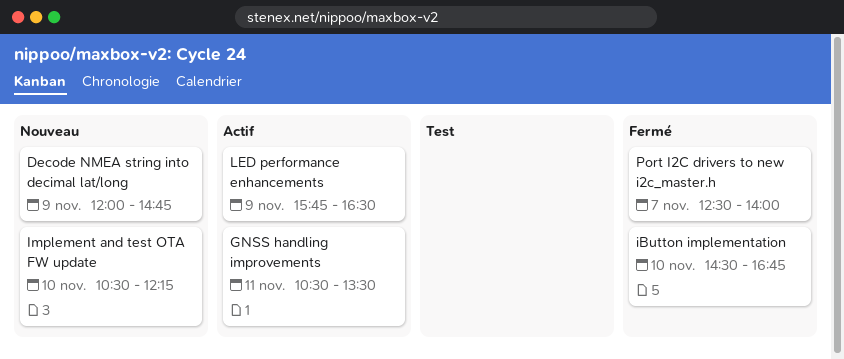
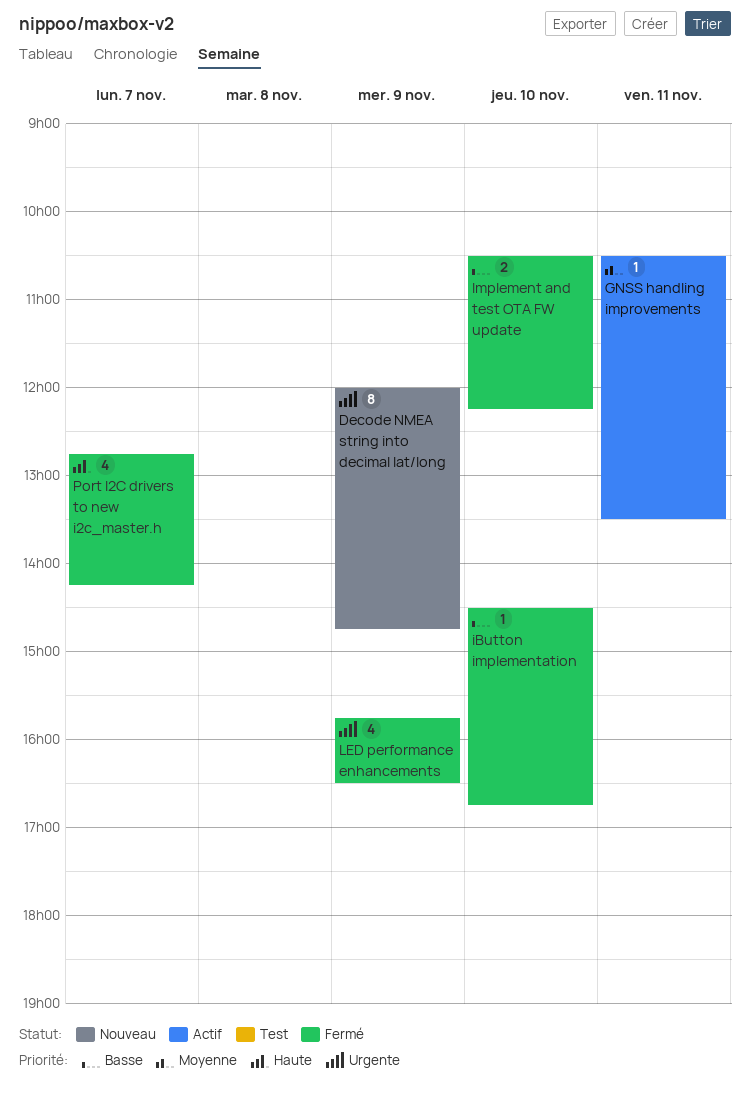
Implement and test OTA FW update, status: Nouveau -> Fermé
LED performance enhancements, status: Actif -> Fermé
Port I2C drivers to new i2c_master.h, begins: 12:30 -> 12:45
Port I2C drivers to new i2c_master.h, ends: 14:00 -> 14:15

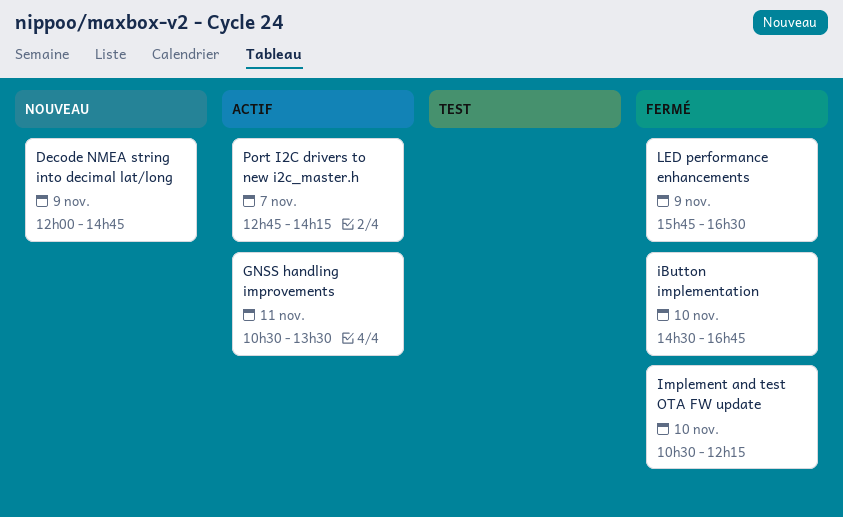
Port I2C drivers to new i2c_master.h, status: Fermé -> Actif

